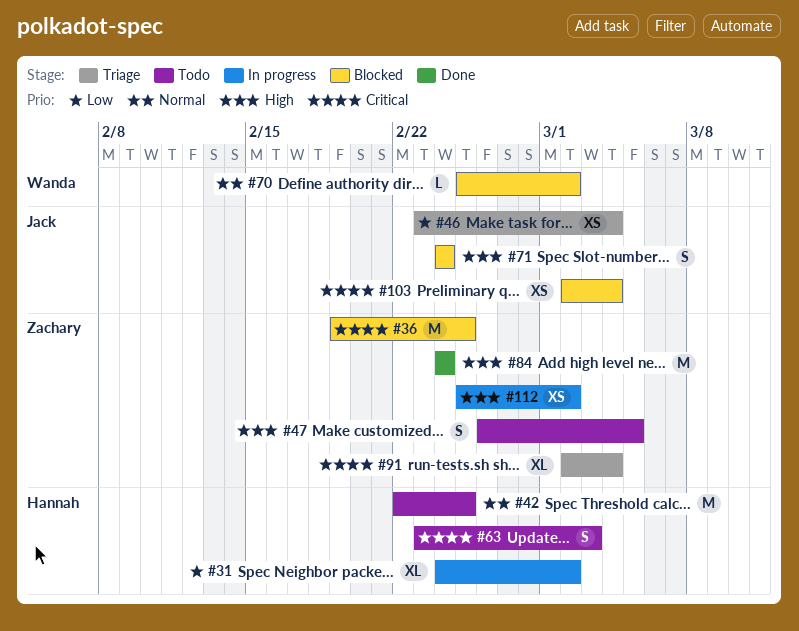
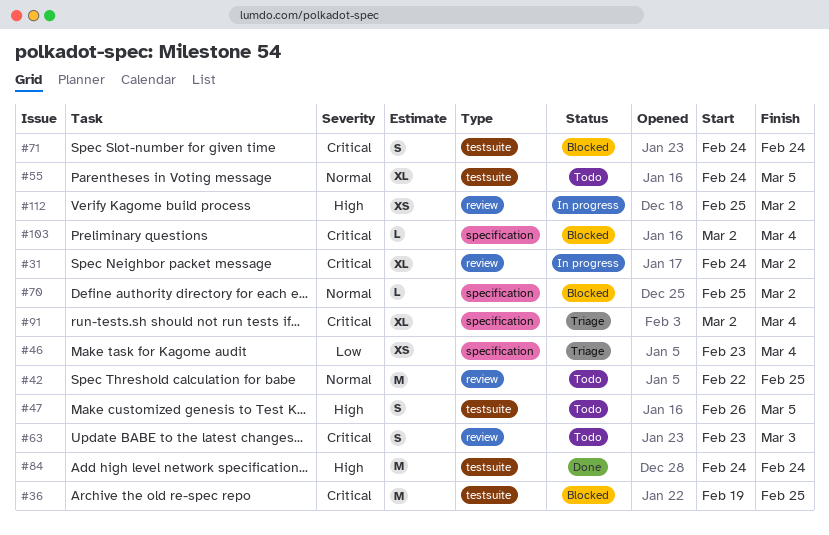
#31, priority: Low -> Critical
#55: none -> present
#71, priority: High -> Critical
#103, estimate: XS -> L

